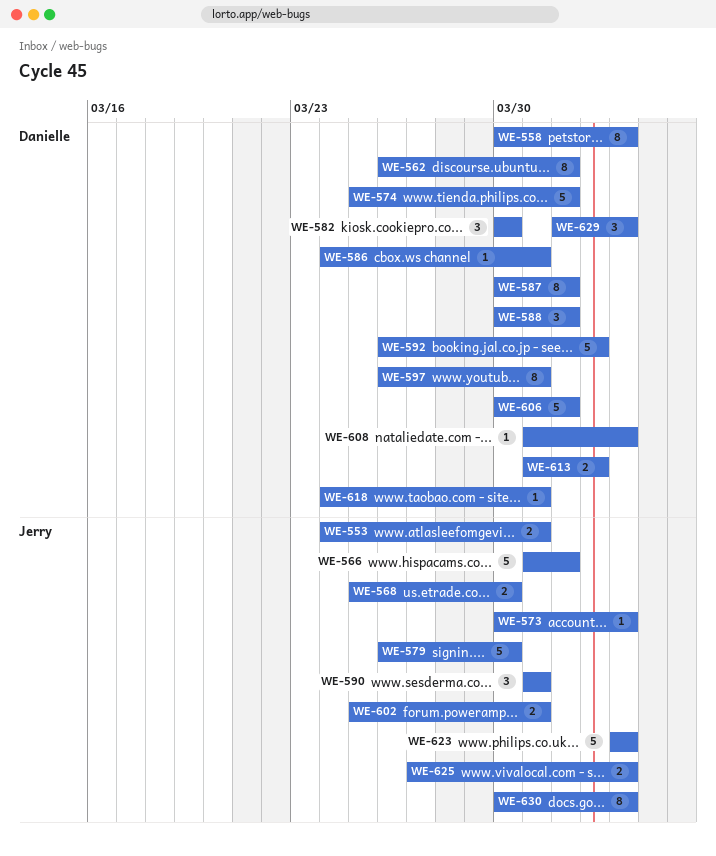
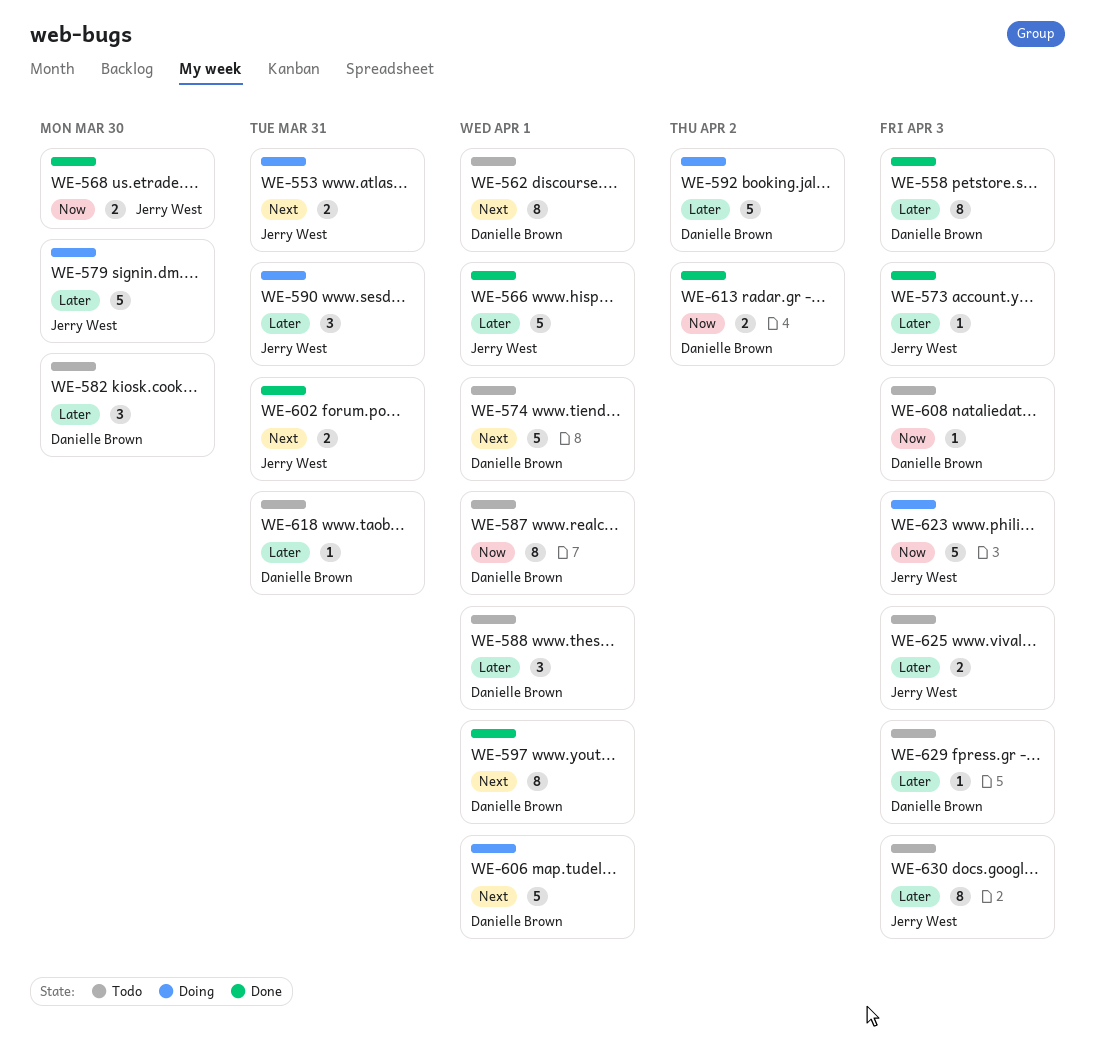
WE-586: present -> none
WE-597, due: Mar 31 -> Apr 1
WE-629, estimate: 3 -> 1

